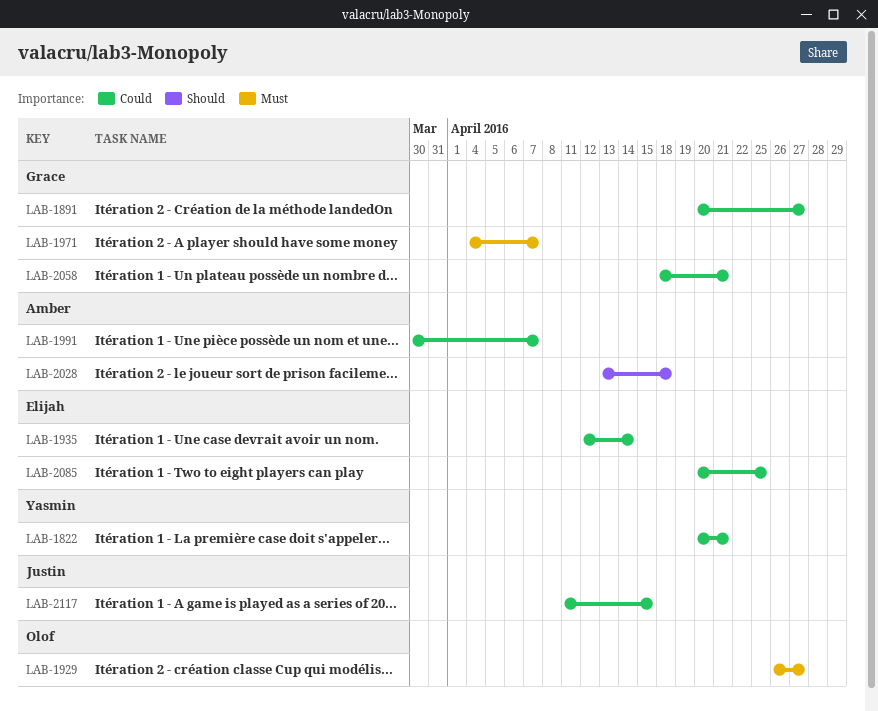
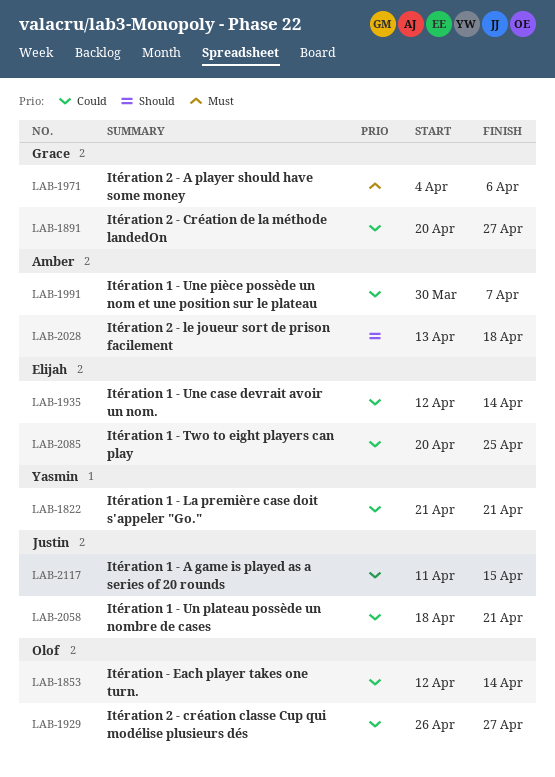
LAB-1822, start: Apr 20 -> Apr 21
LAB-1853: none -> present
LAB-1929, priority: Must -> Could
LAB-1971, due: Apr 7 -> Apr 6
LAB-2058, owner: Grace -> Justin

